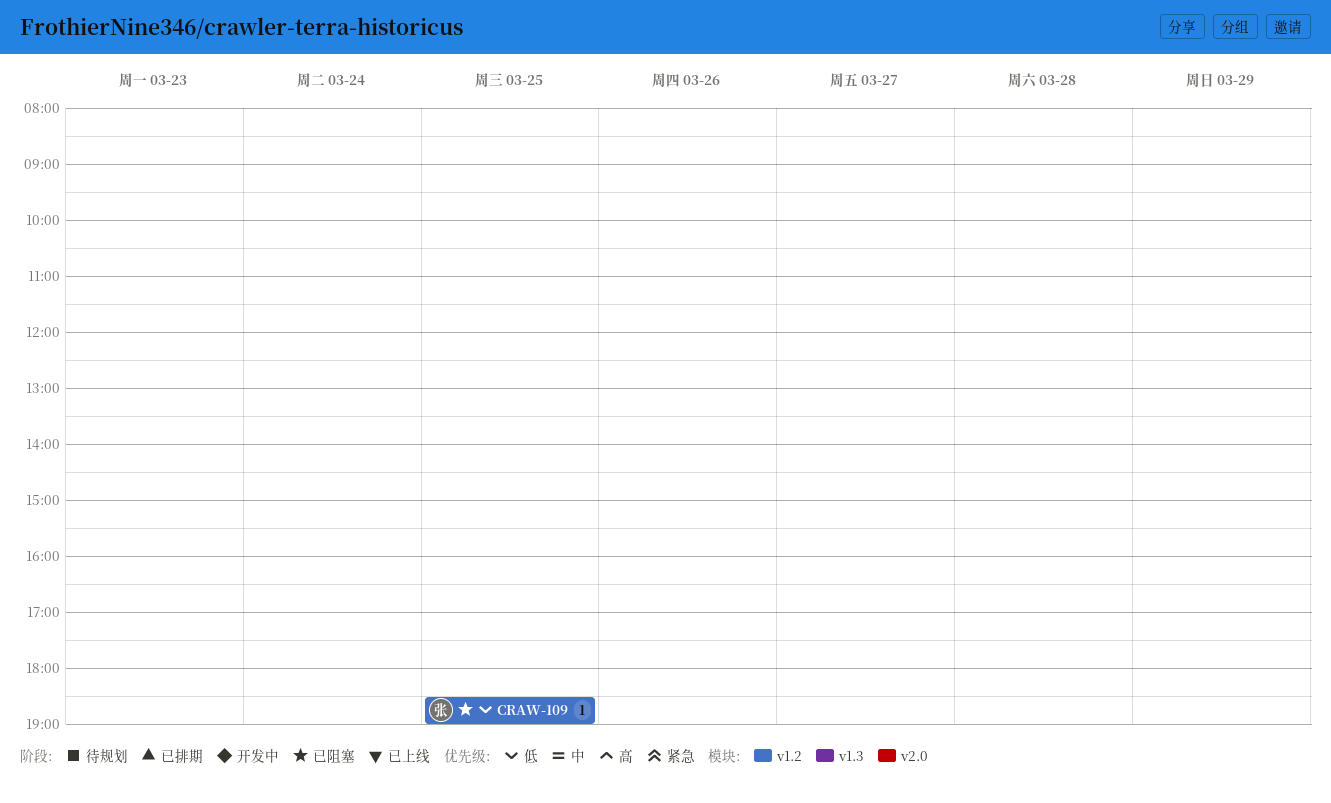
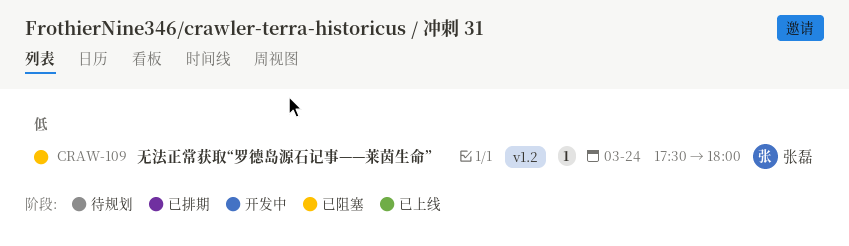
CRAW-109, day: Mar 25 -> Mar 24
CRAW-109, begins: 18:30 -> 17:30
CRAW-109, ends: 19:00 -> 18:00

